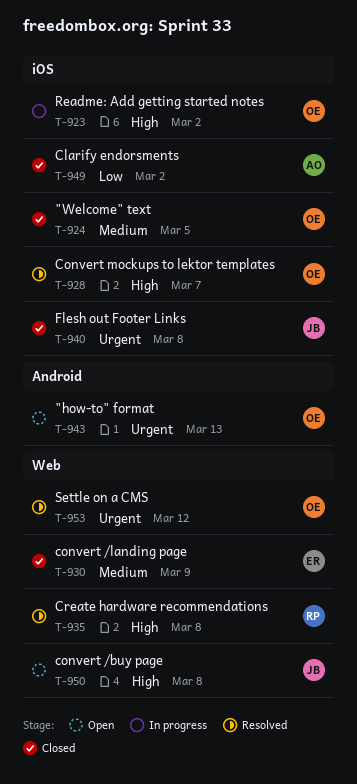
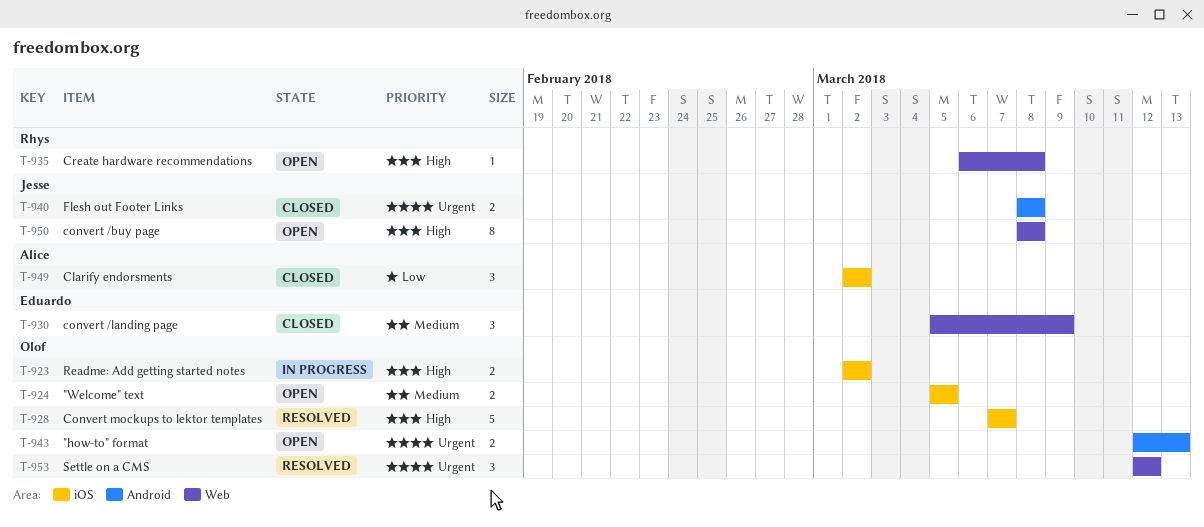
T-924, status: Closed -> Open
T-935, status: Resolved -> Open
T-940, label: iOS -> Android

